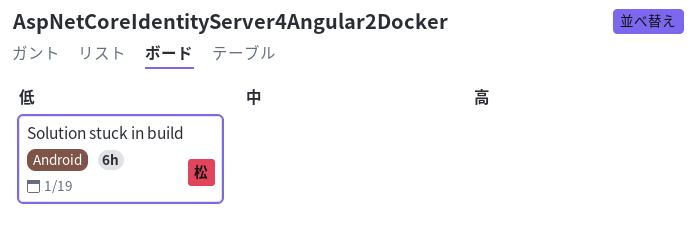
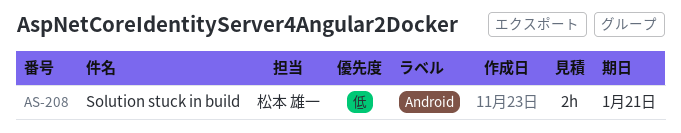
Solution stuck in build, estimate: 6h -> 2h
Solution stuck in build, due: Jan 19 -> Jan 21

